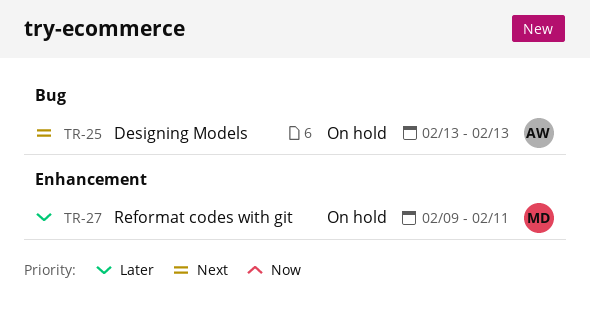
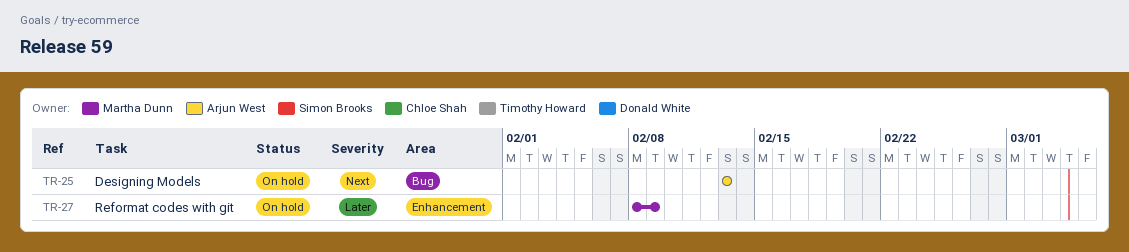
TR-27, start: Feb 9 -> Feb 8
TR-27, due: Feb 11 -> Feb 9

